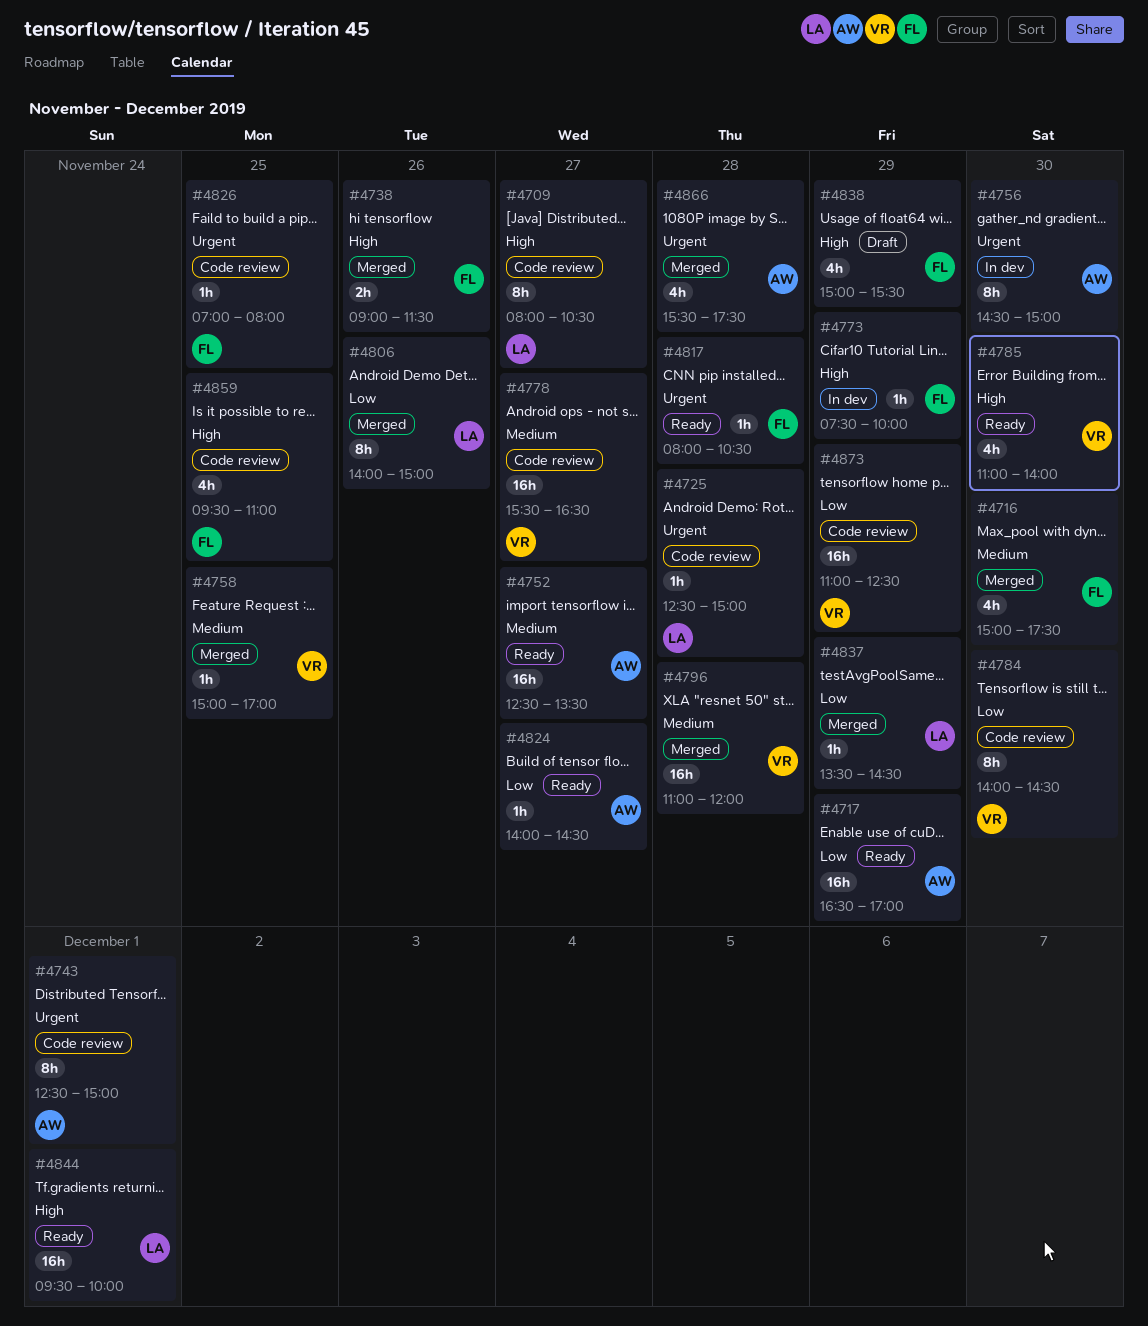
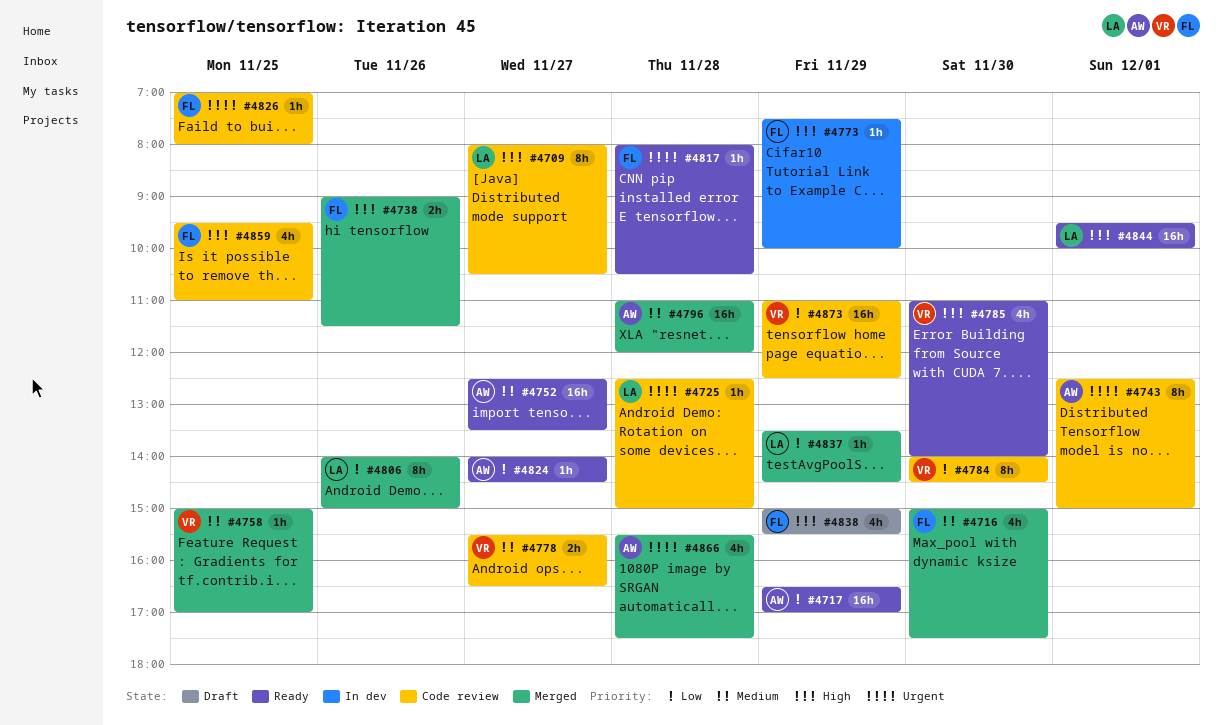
#4756: present -> none
#4778, estimate: 16h -> 2h
#4796, owner: VR -> AW

